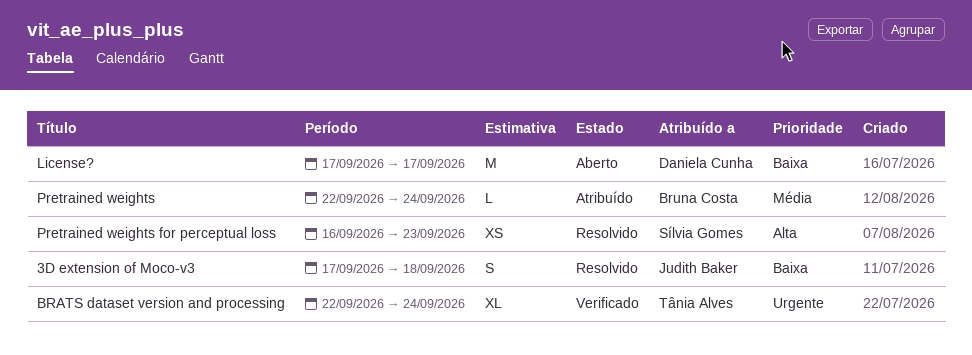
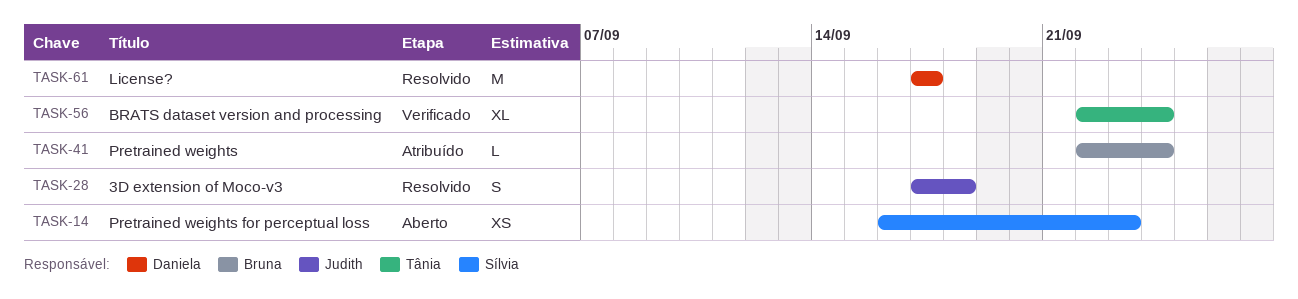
License?, status: Aberto -> Resolvido
Pretrained weights for perceptual loss, status: Resolvido -> Aberto

